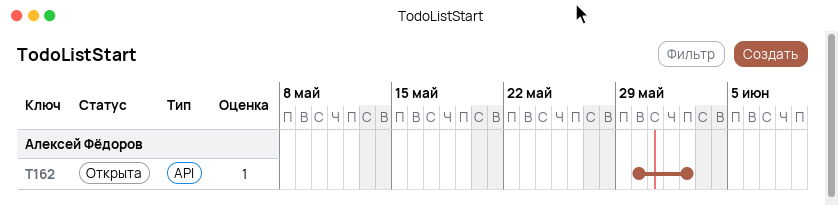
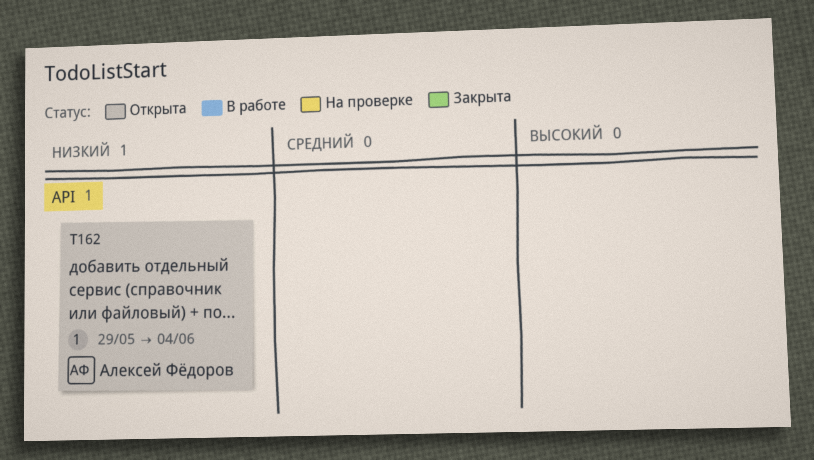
T162, start: May 30 -> May 29
T162, due: Jun 2 -> Jun 4

